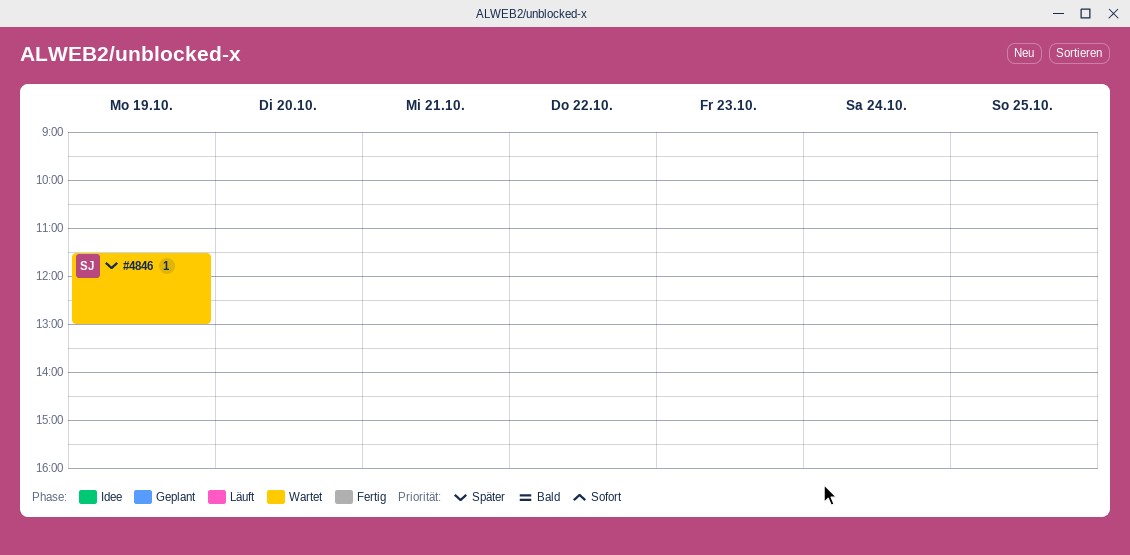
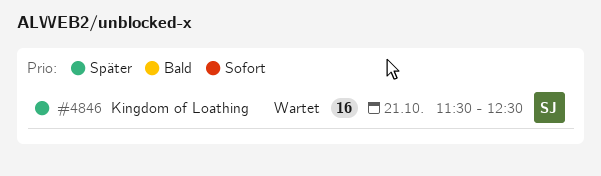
#4846, estimate: 1 -> 16
#4846, day: Oct 19 -> Oct 21
#4846, ends: 13:00 -> 12:30

